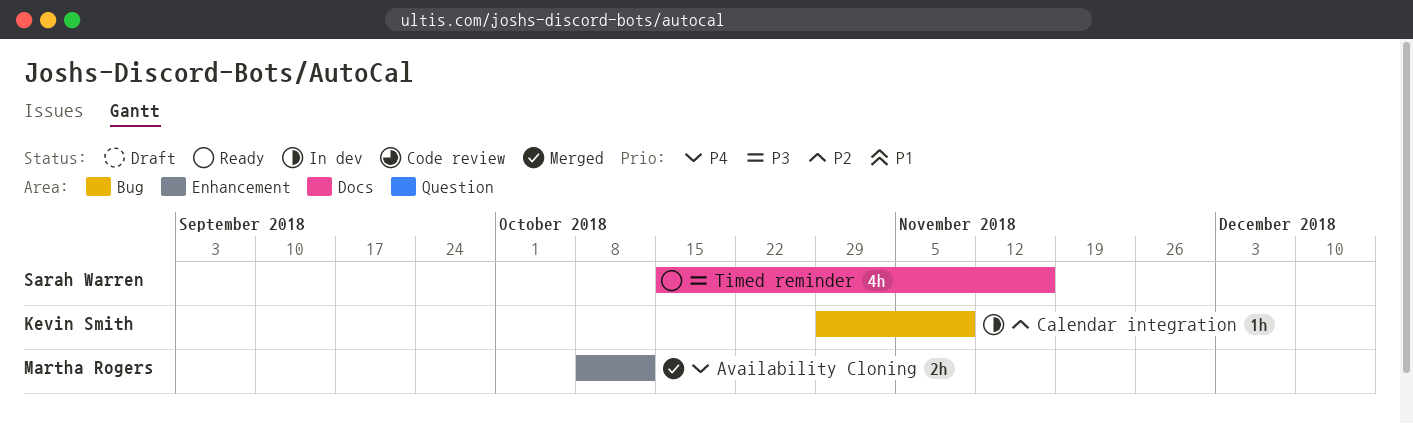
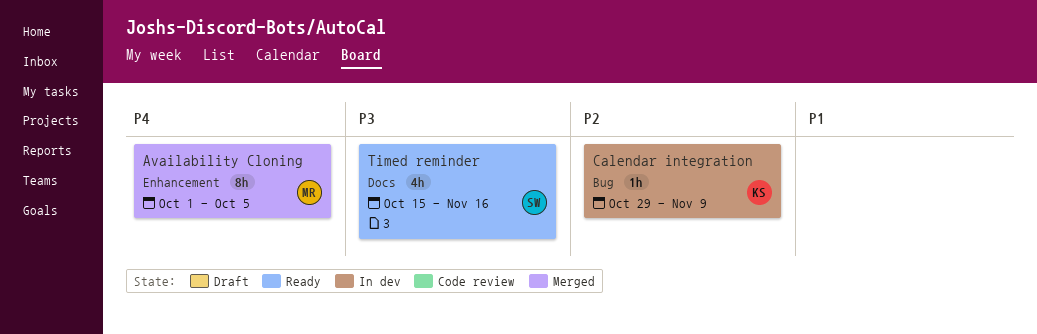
Availability Cloning, estimate: 2h -> 8h
Availability Cloning, start: Oct 8 -> Oct 1
Availability Cloning, due: Oct 12 -> Oct 5

